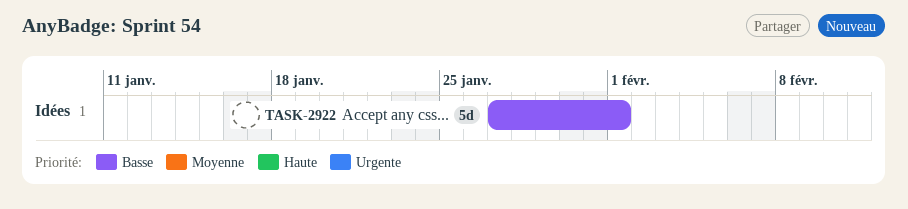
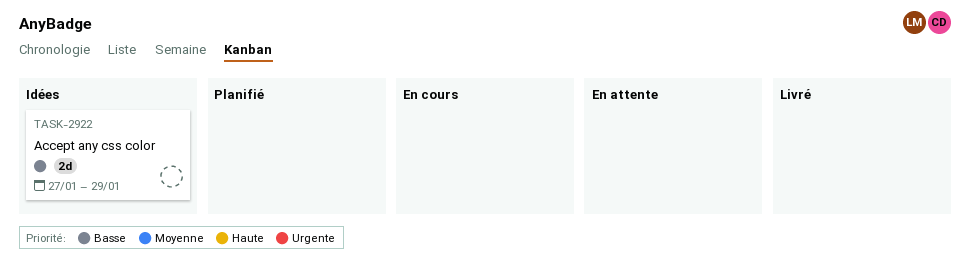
TASK-2922, estimate: 5d -> 2d
TASK-2922, due: Feb 1 -> Jan 29

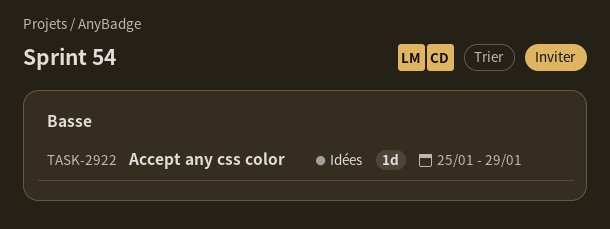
TASK-2922, estimate: 2d -> 1d
TASK-2922, start: Jan 27 -> Jan 25

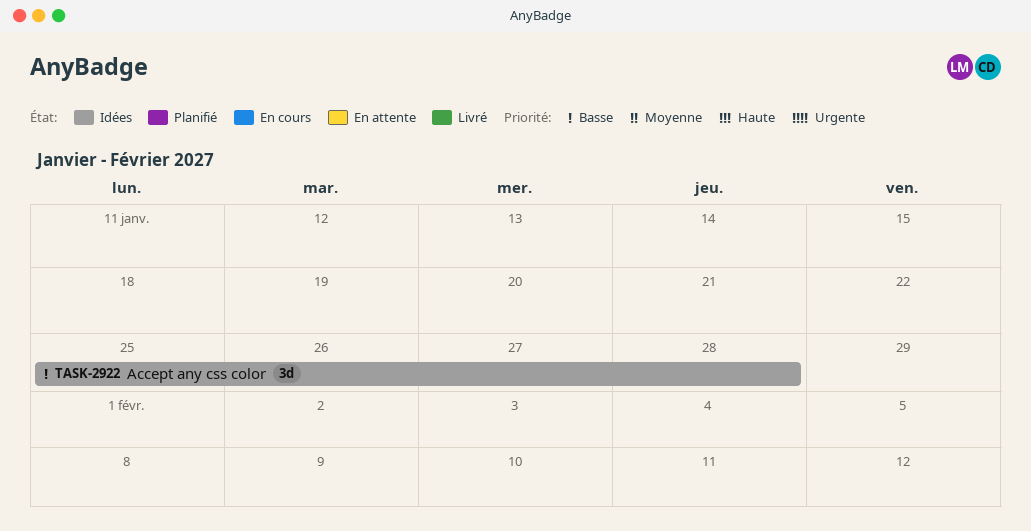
TASK-2922, estimate: 1d -> 3d
TASK-2922, due: Jan 29 -> Jan 28

